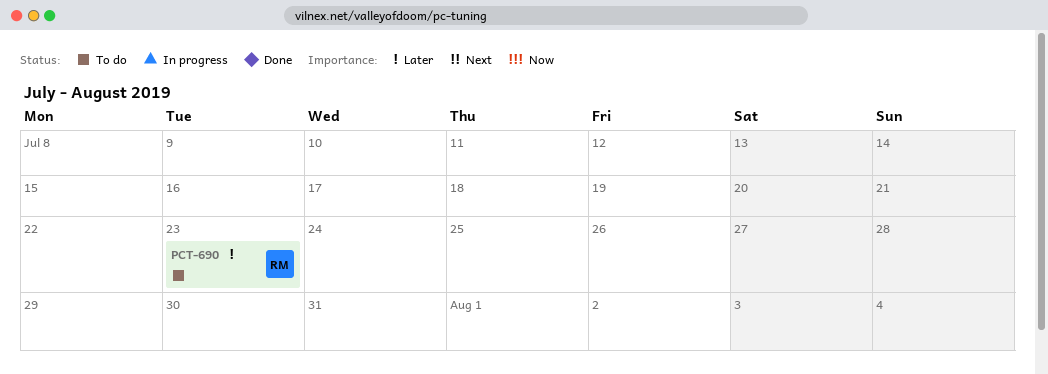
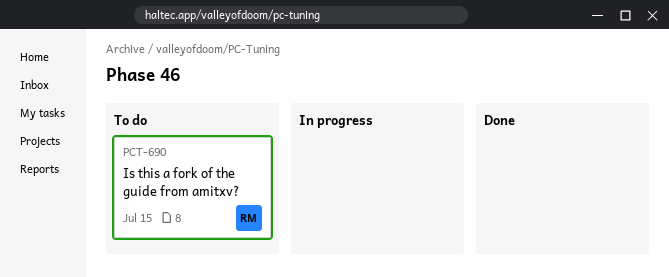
PCT-690, due: Jul 23 -> Jul 15

